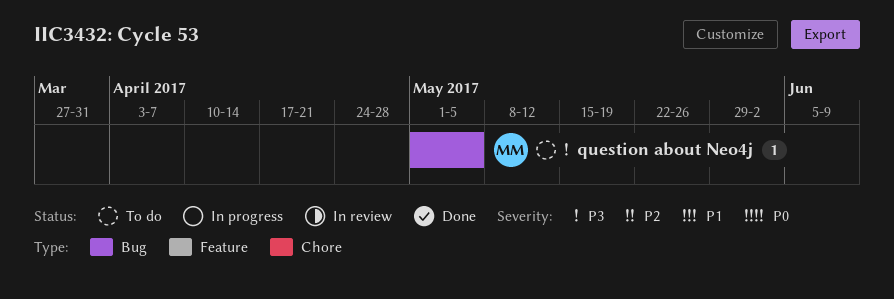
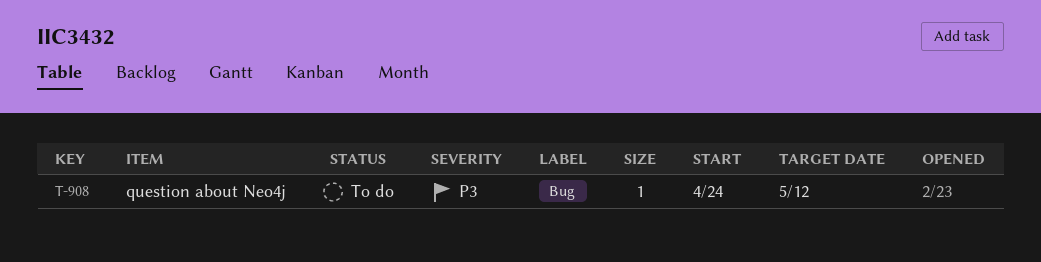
question about Neo4j, start: May 1 -> Apr 24
question about Neo4j, due: May 5 -> May 12

